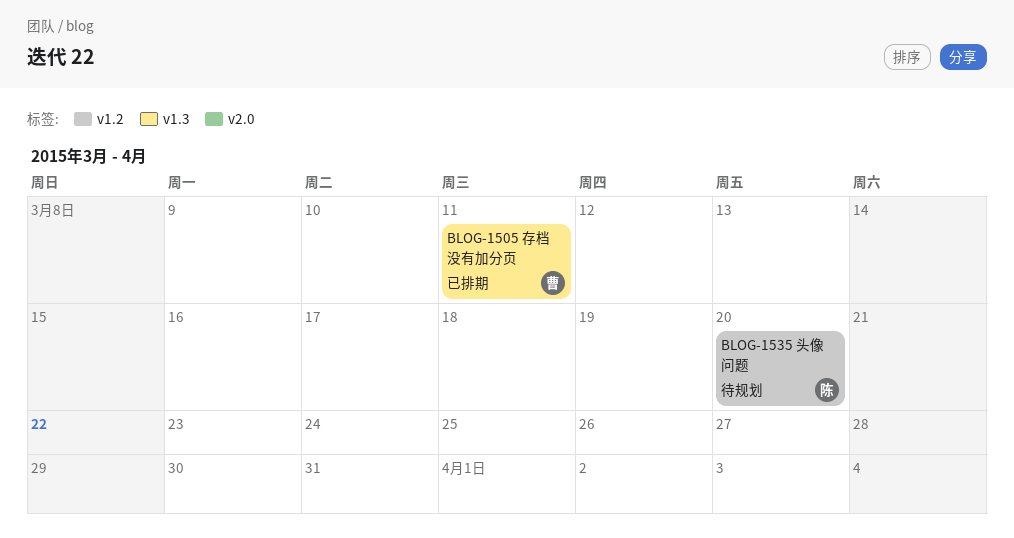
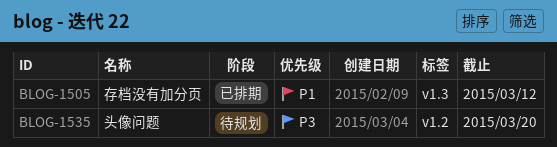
BLOG-1505, due: Mar 11 -> Mar 12

